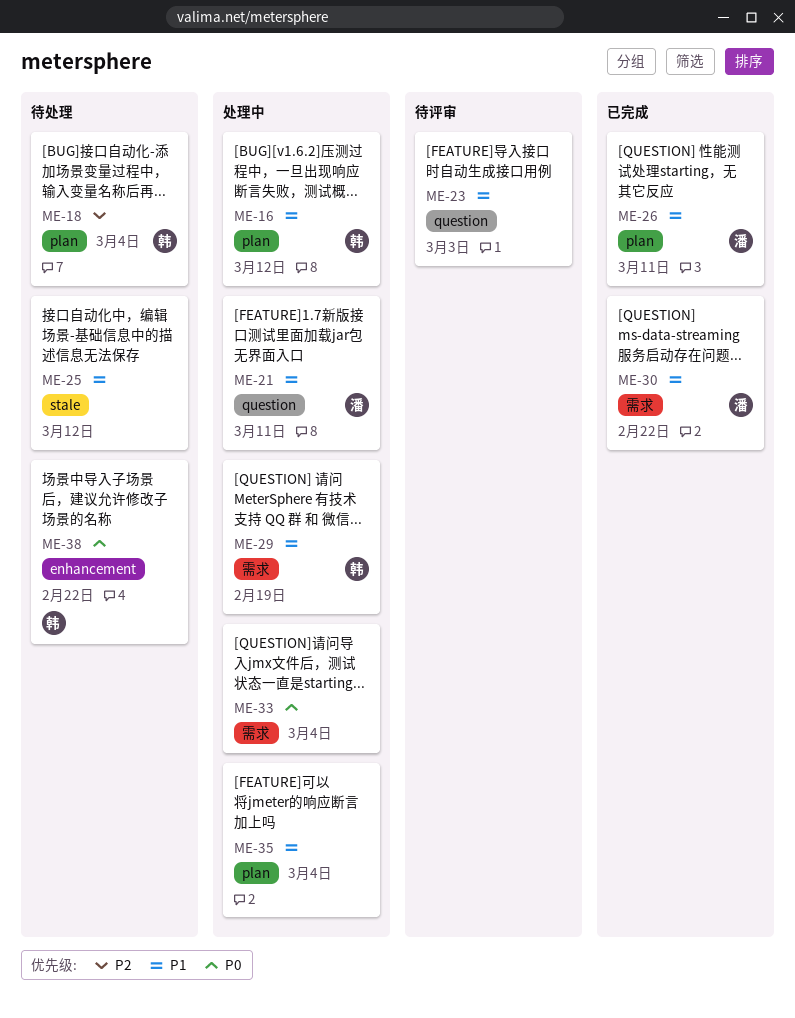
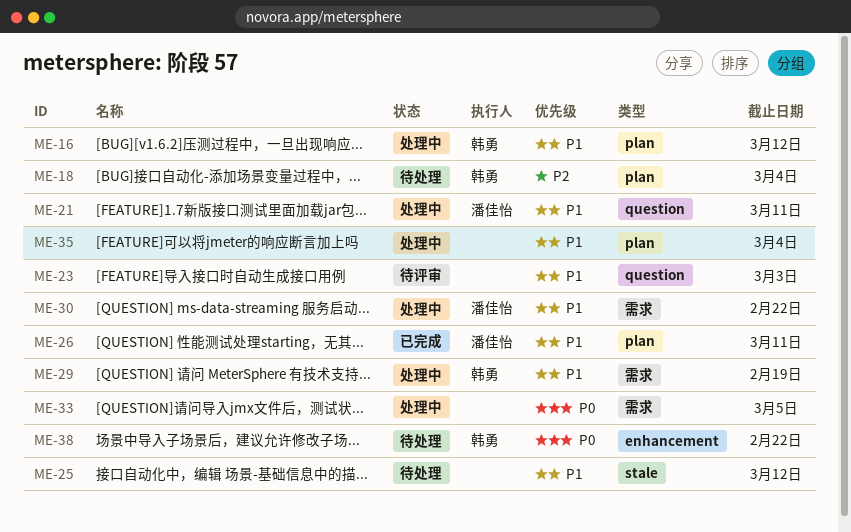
ME-30, status: 已完成 -> 处理中
ME-33, due: Mar 4 -> Mar 5

